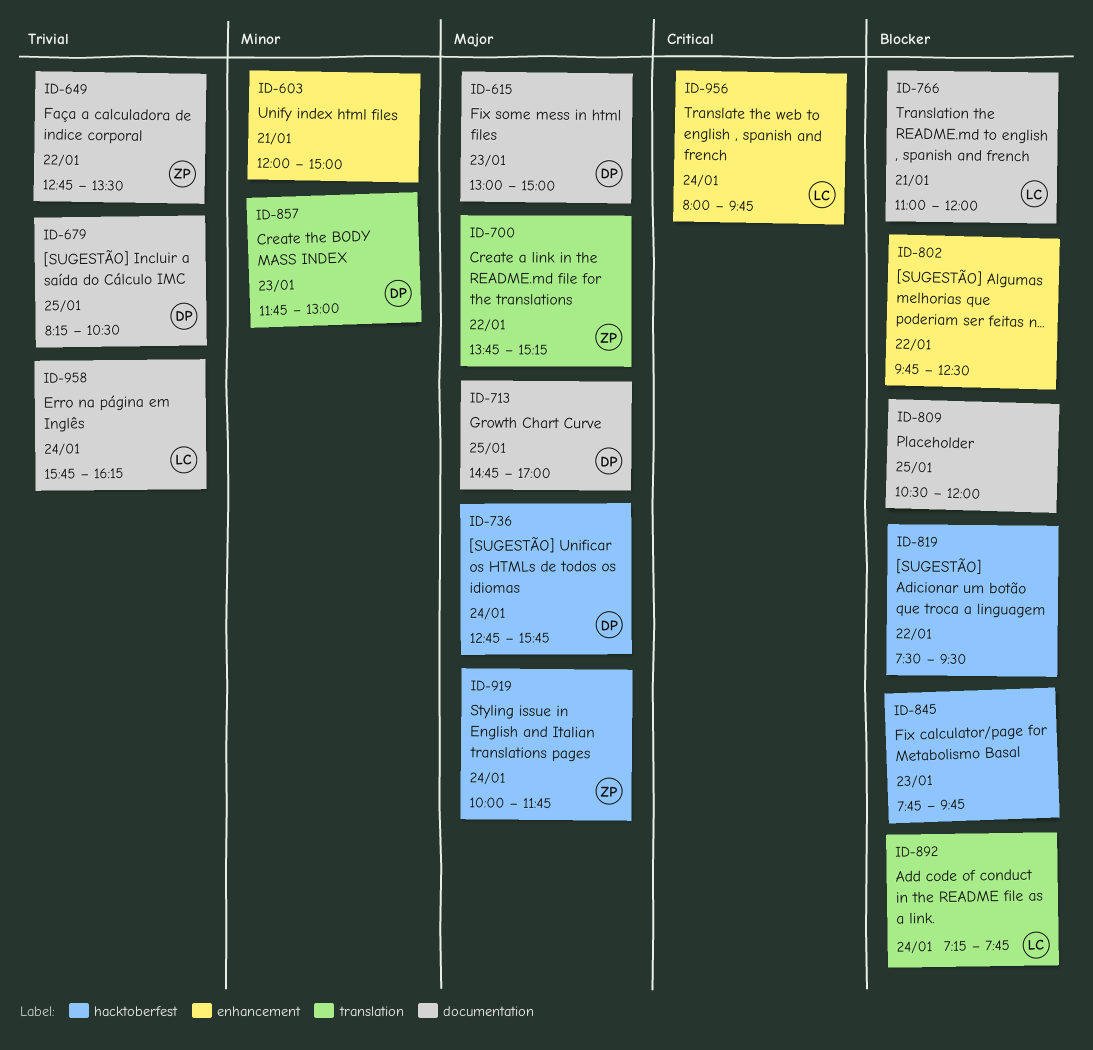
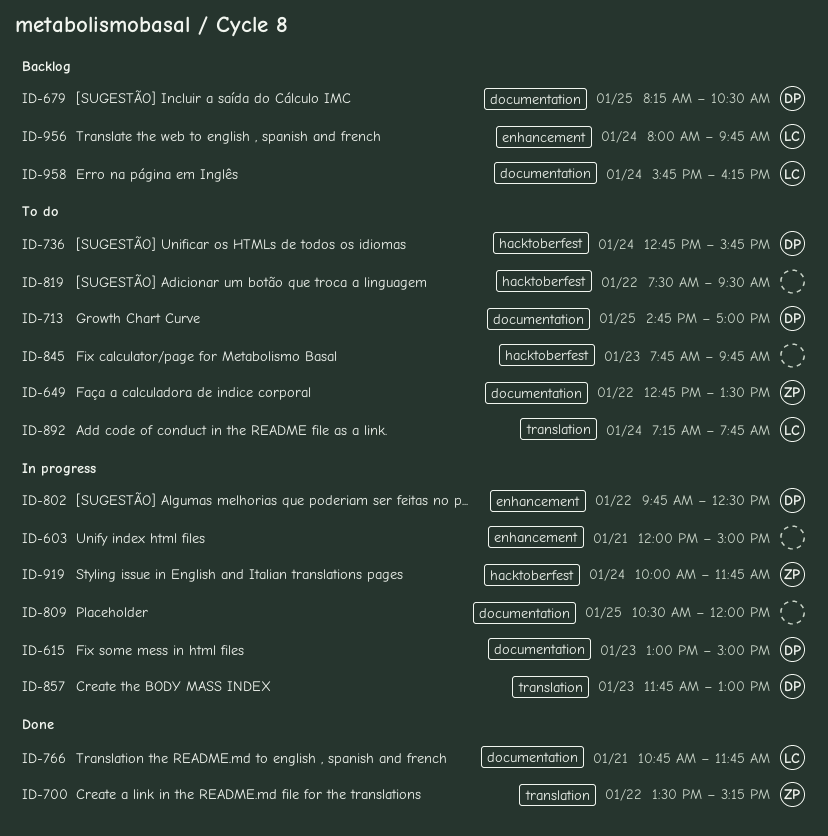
ID-700, begins: 13:45 -> 13:30
ID-766, begins: 11:00 -> 10:45
ID-766, ends: 12:00 -> 11:45
ID-802, owner: none -> DP

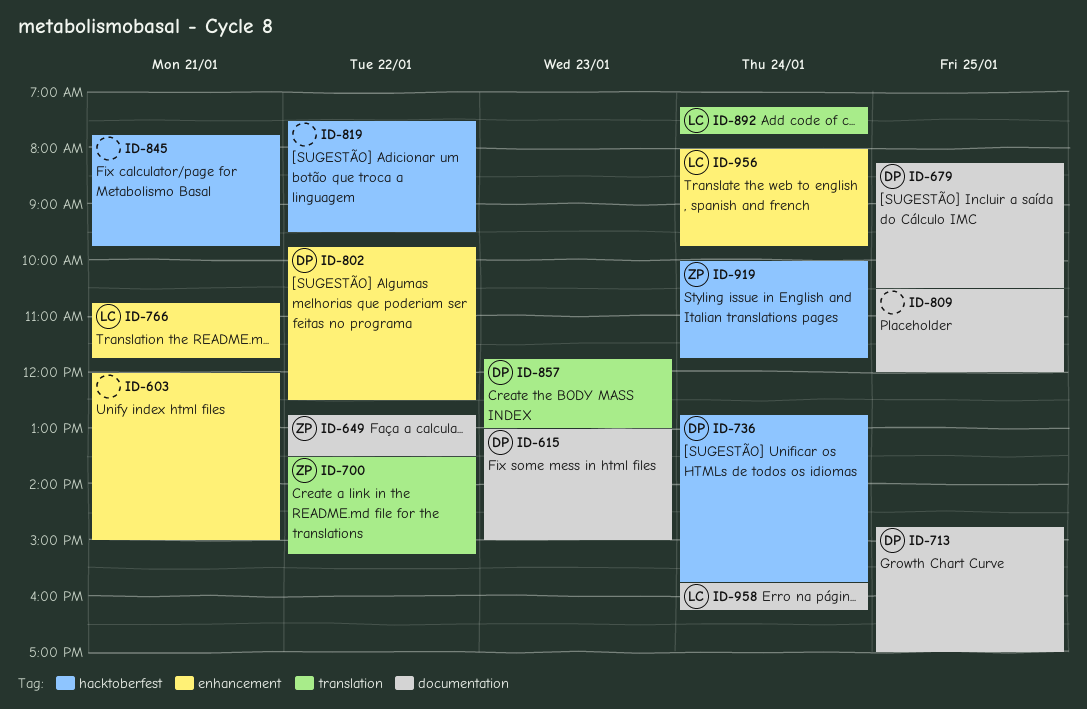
ID-766, label: documentation -> enhancement
ID-845, day: Jan 23 -> Jan 21

